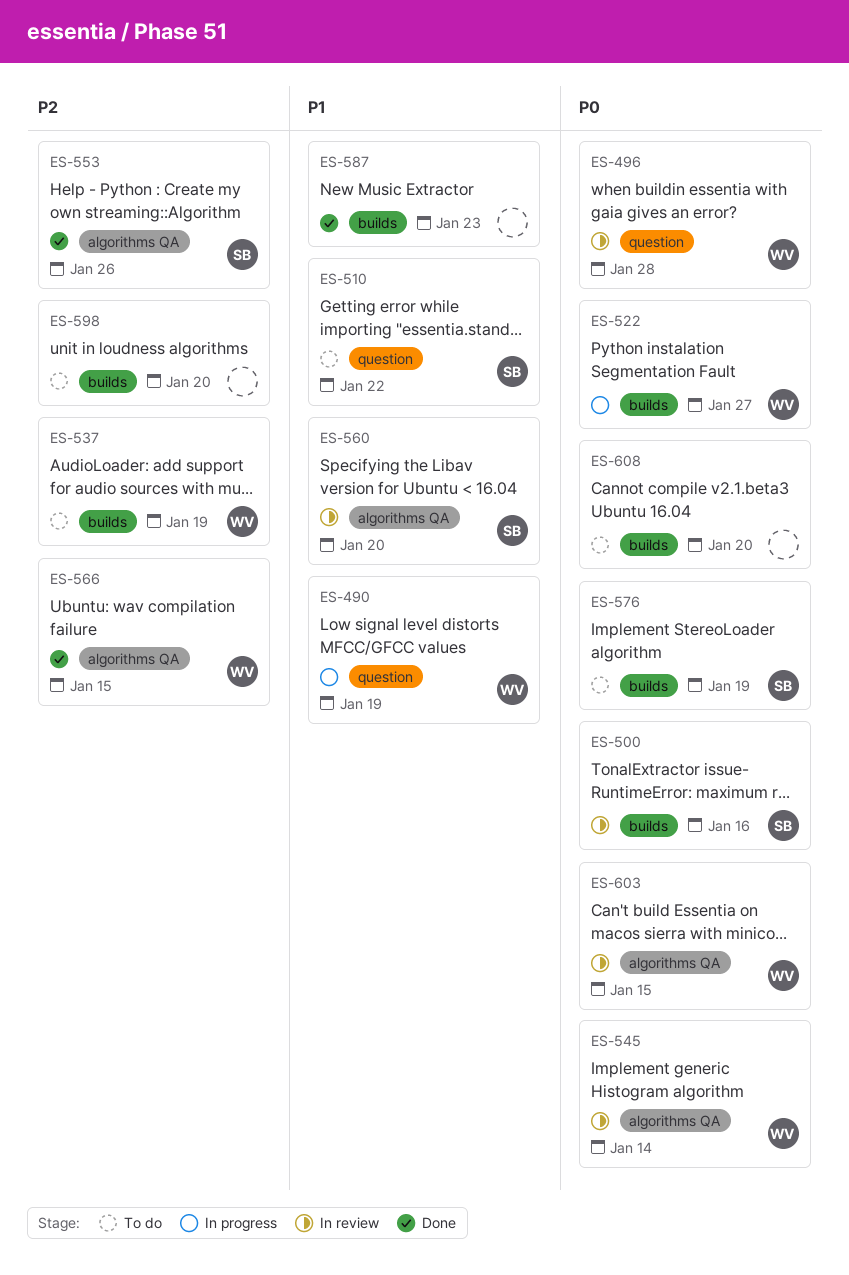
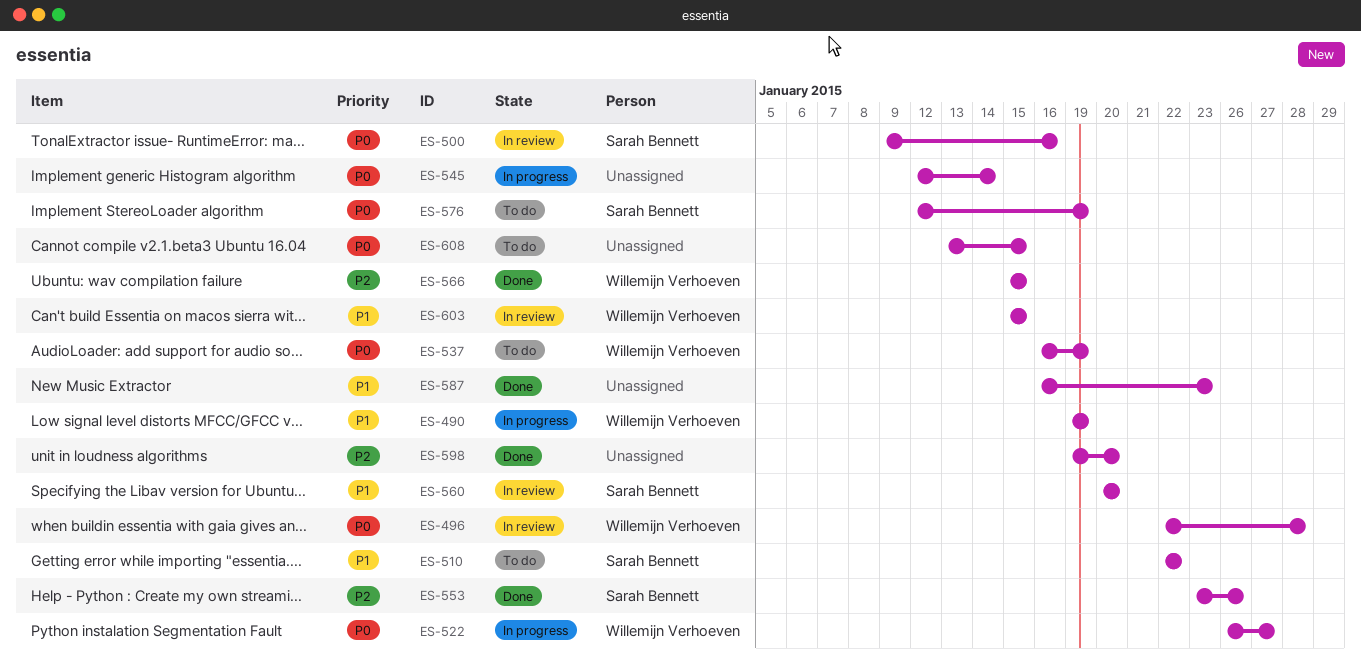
ES-537, priority: P2 -> P0
ES-545, status: In review -> In progress
ES-545, owner: Willemijn Verhoeven -> none
ES-598, status: To do -> Done
ES-603, priority: P0 -> P1
ES-608, due: Jan 20 -> Jan 15

